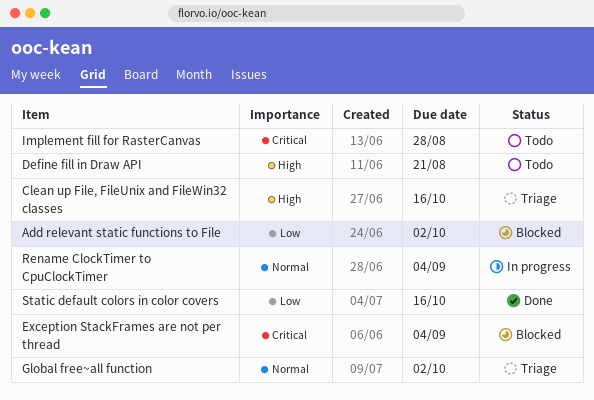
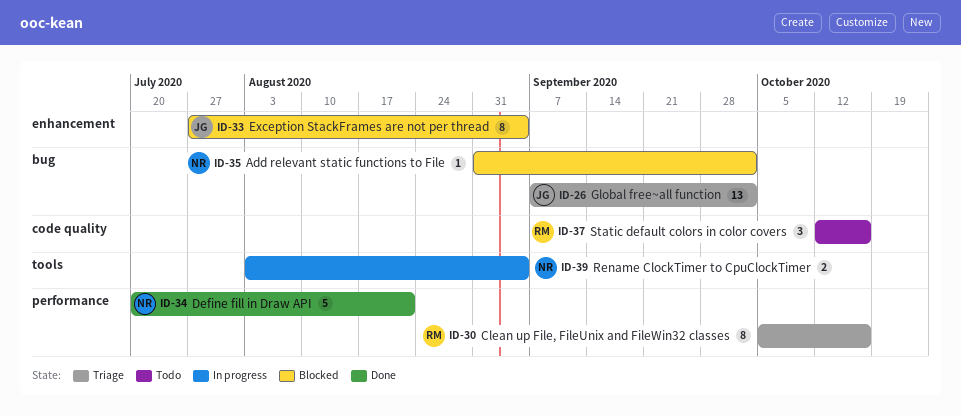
Define fill in Draw API, status: Todo -> Done
Implement fill for RasterCanvas: present -> none
Static default colors in color covers, status: Done -> Todo

